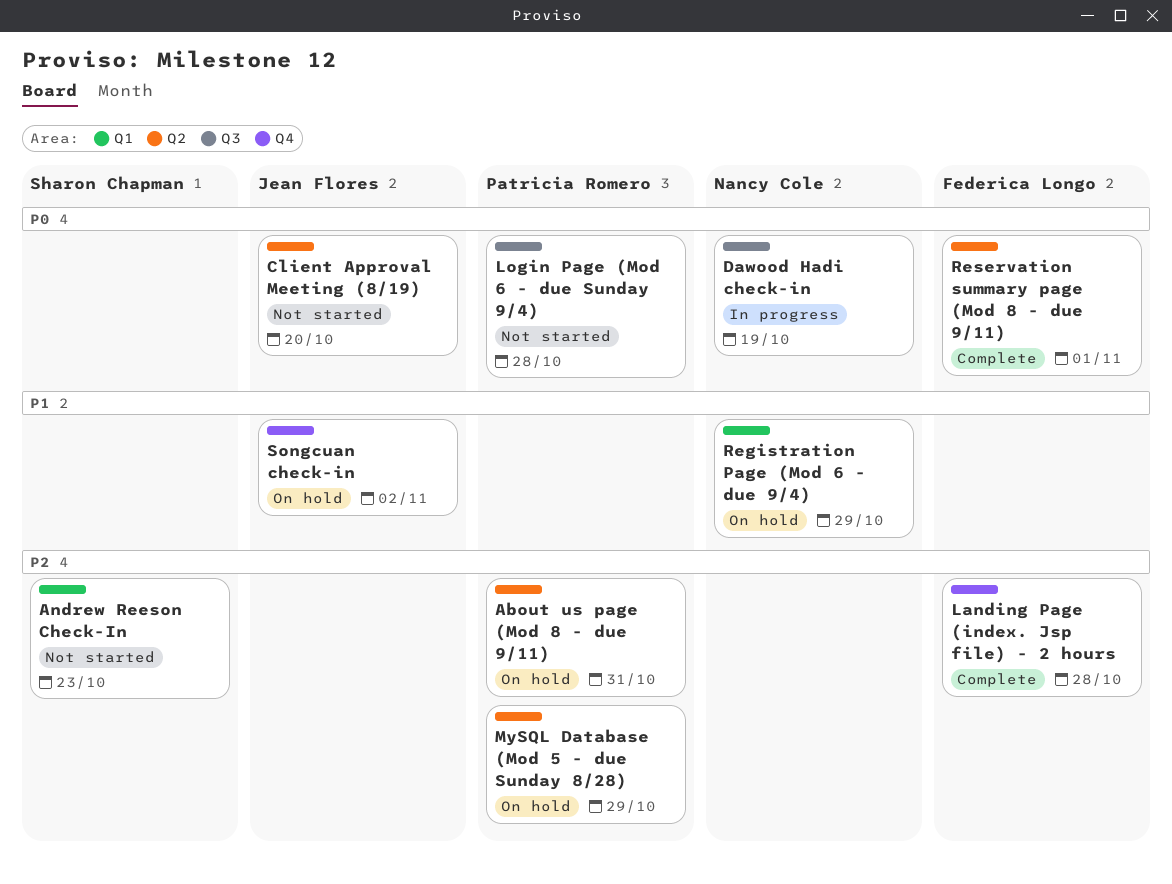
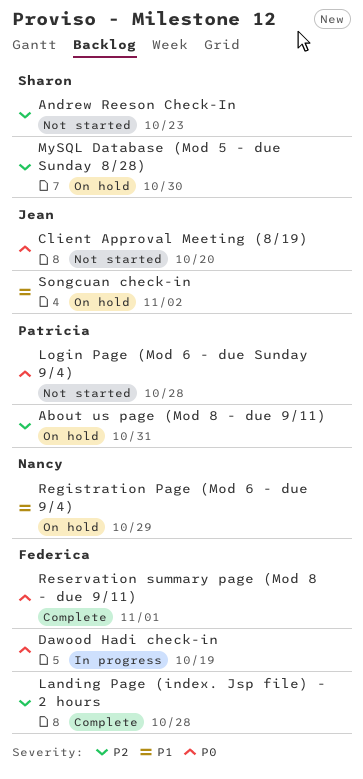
Dawood Hadi check-in, owner: Nancy Cole -> Federica Longo
MySQL Database (Mod 5 - due Sunday 8/28), owner: Patricia Romero -> Sharon Chapman
MySQL Database (Mod 5 - due Sunday 8/28), due: Oct 29 -> Oct 30

